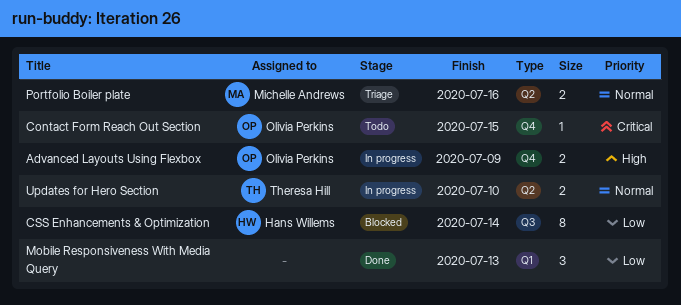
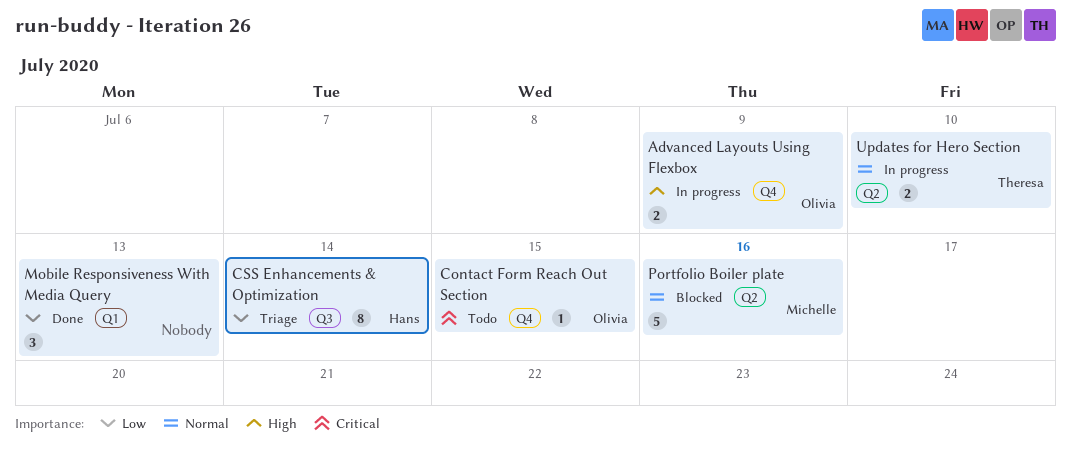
CSS Enhancements & Optimization, status: Blocked -> Triage
Portfolio Boiler plate, status: Triage -> Blocked
Portfolio Boiler plate, estimate: 2 -> 5

